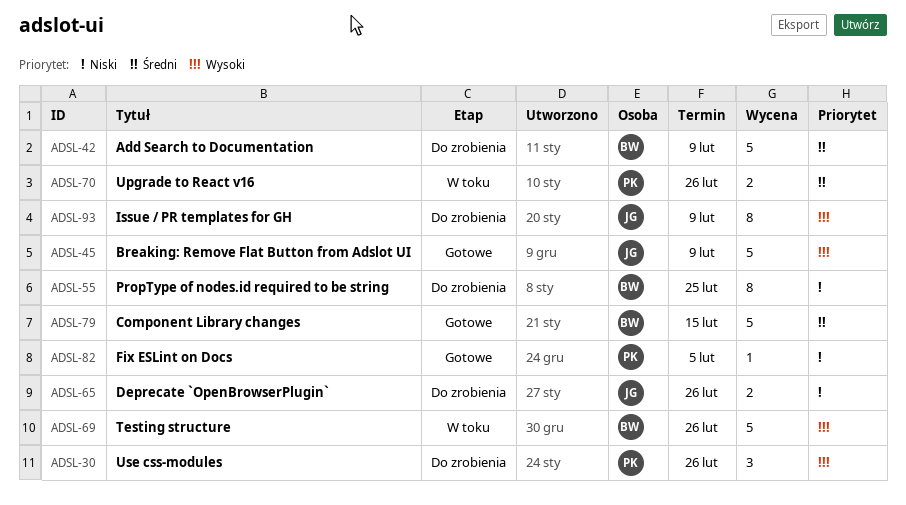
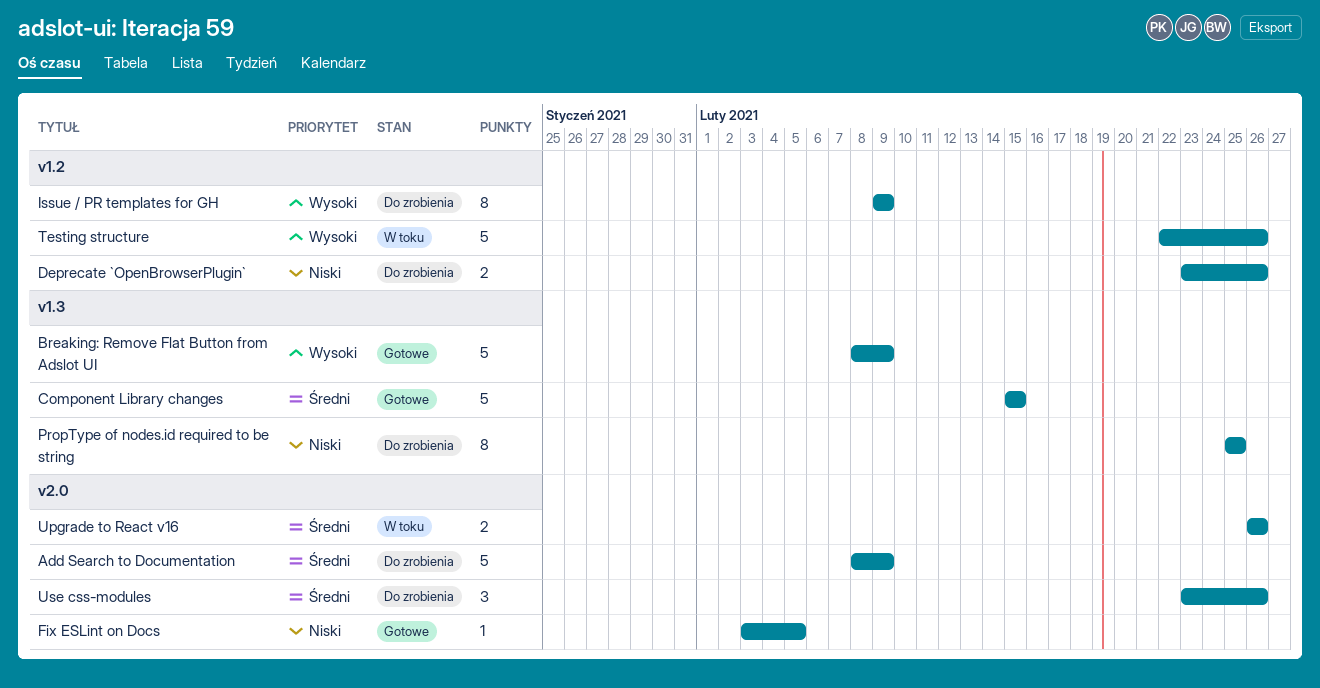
Use css-modules, priority: Wysoki -> Średni

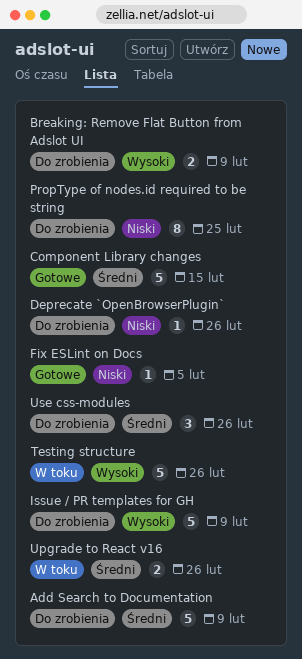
Breaking: Remove Flat Button from Adslot UI, status: Gotowe -> Do zrobienia
Breaking: Remove Flat Button from Adslot UI, estimate: 5 -> 2
Deprecate `OpenBrowserPlugin`, estimate: 2 -> 1
Issue / PR templates for GH, estimate: 8 -> 5

